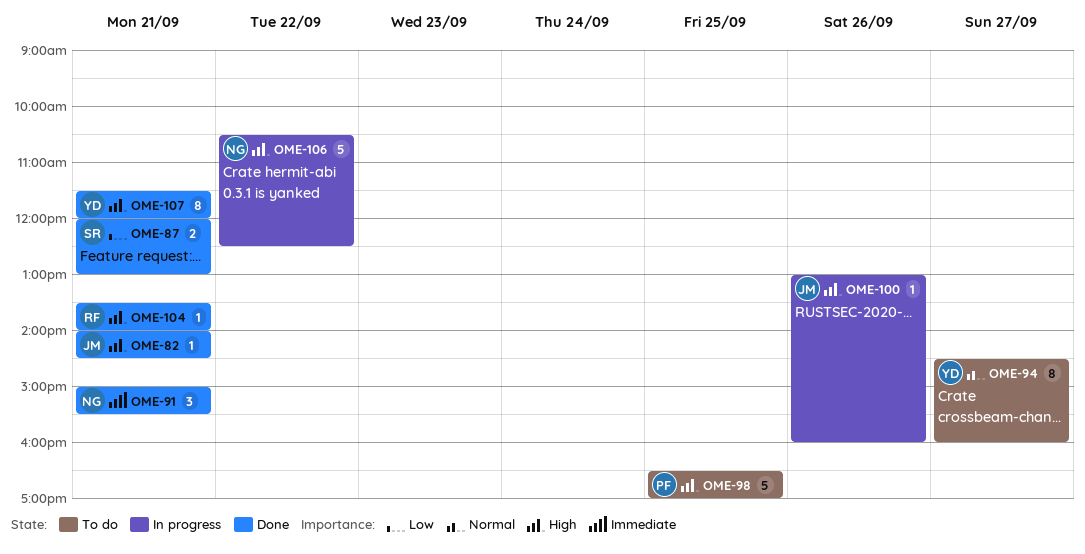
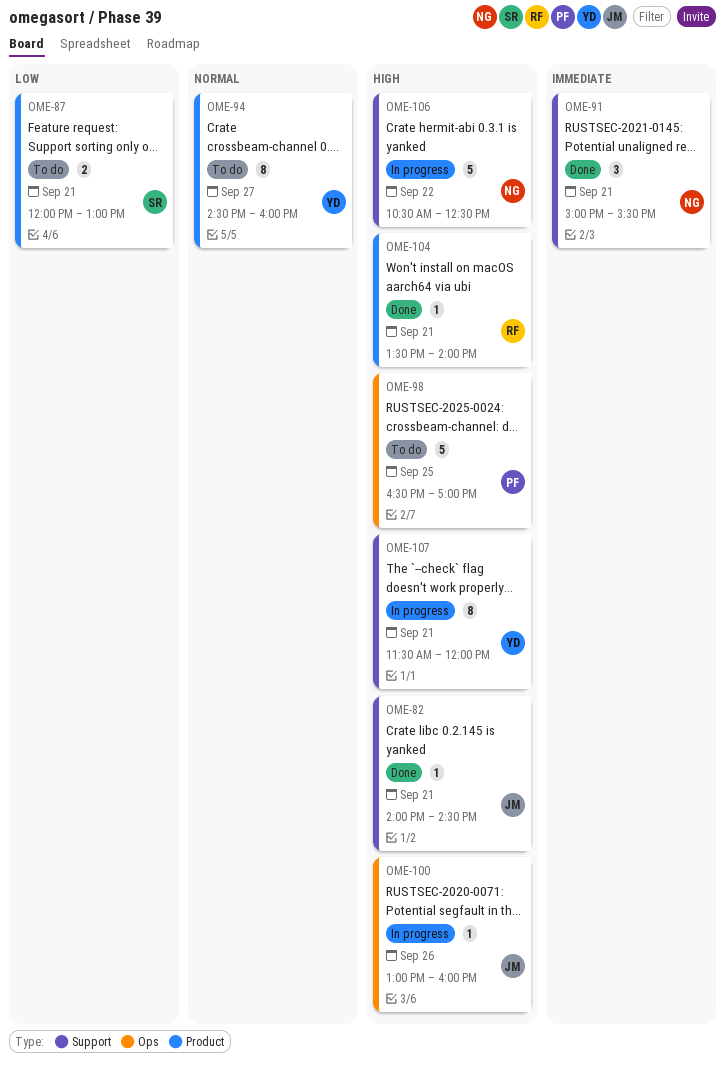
OME-87, status: Done -> To do
OME-107, status: Done -> In progress

